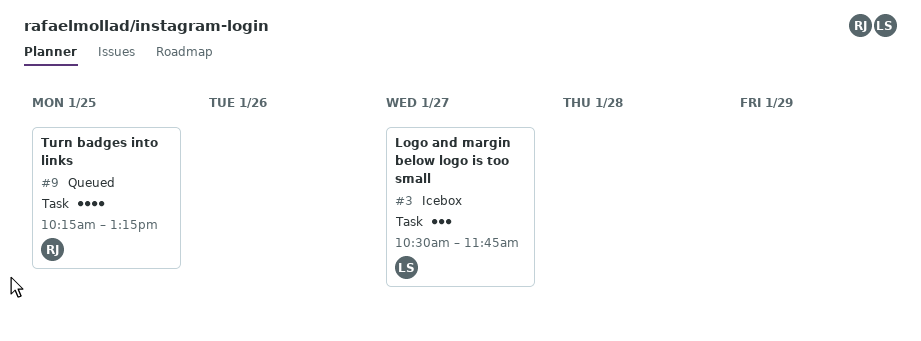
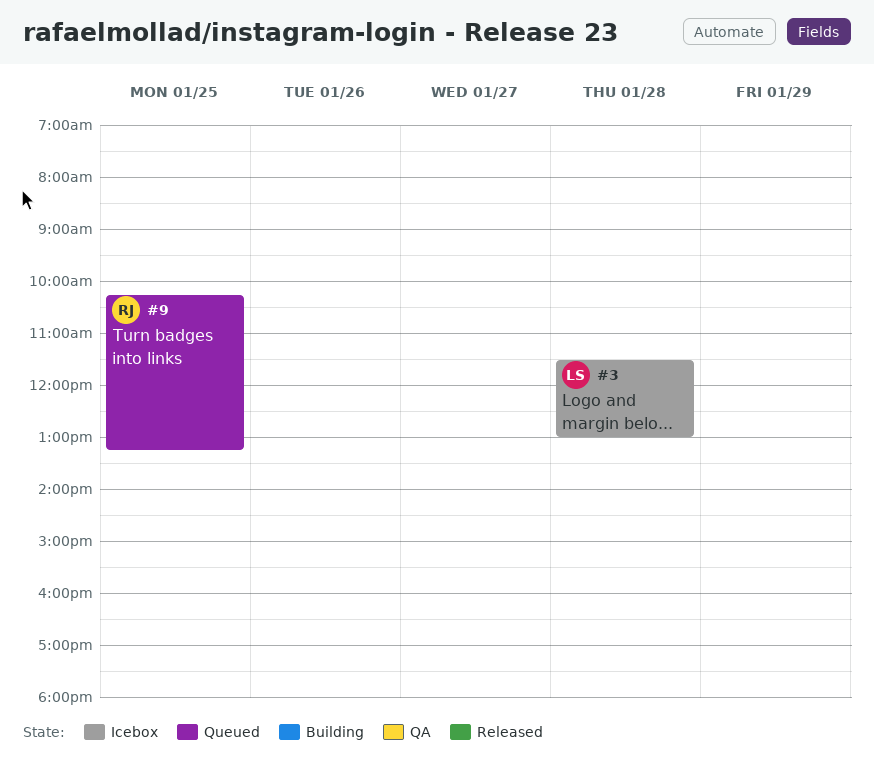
#3, day: Jan 27 -> Jan 28
#3, begins: 10:30 -> 11:30
#3, ends: 11:45 -> 13:00

